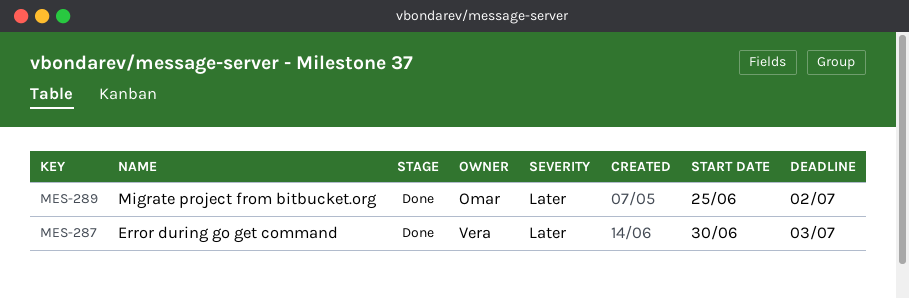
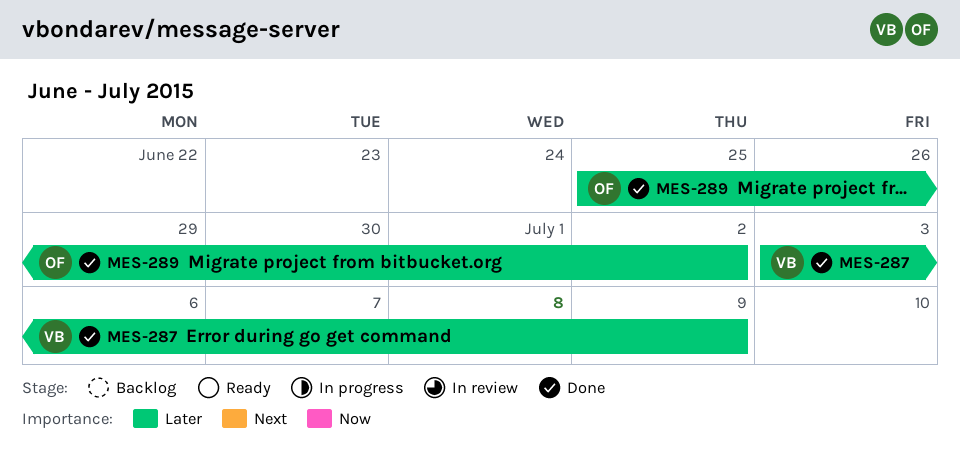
MES-287, start: Jun 30 -> Jul 3
MES-287, due: Jul 3 -> Jul 9

